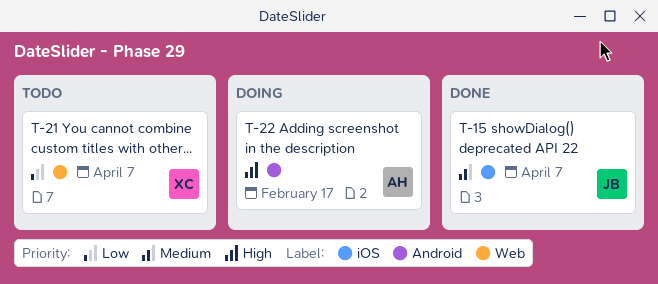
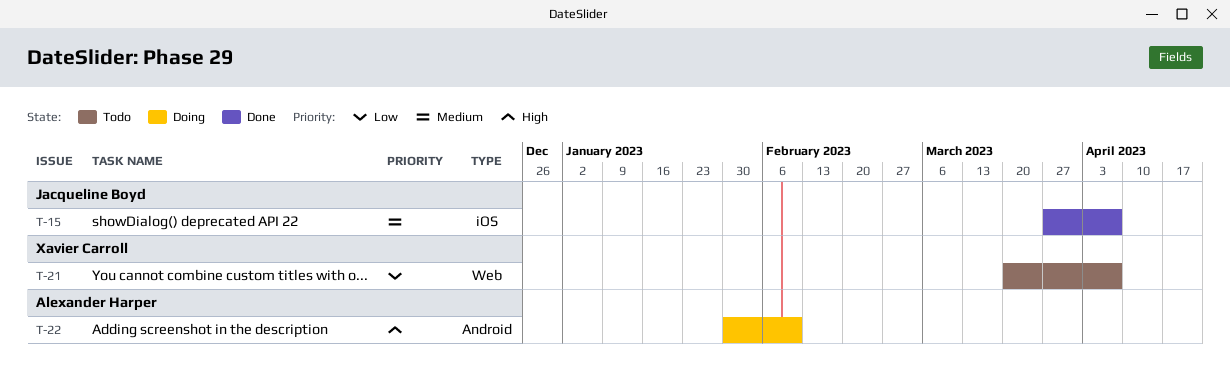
T-22, due: Feb 17 -> Feb 10

